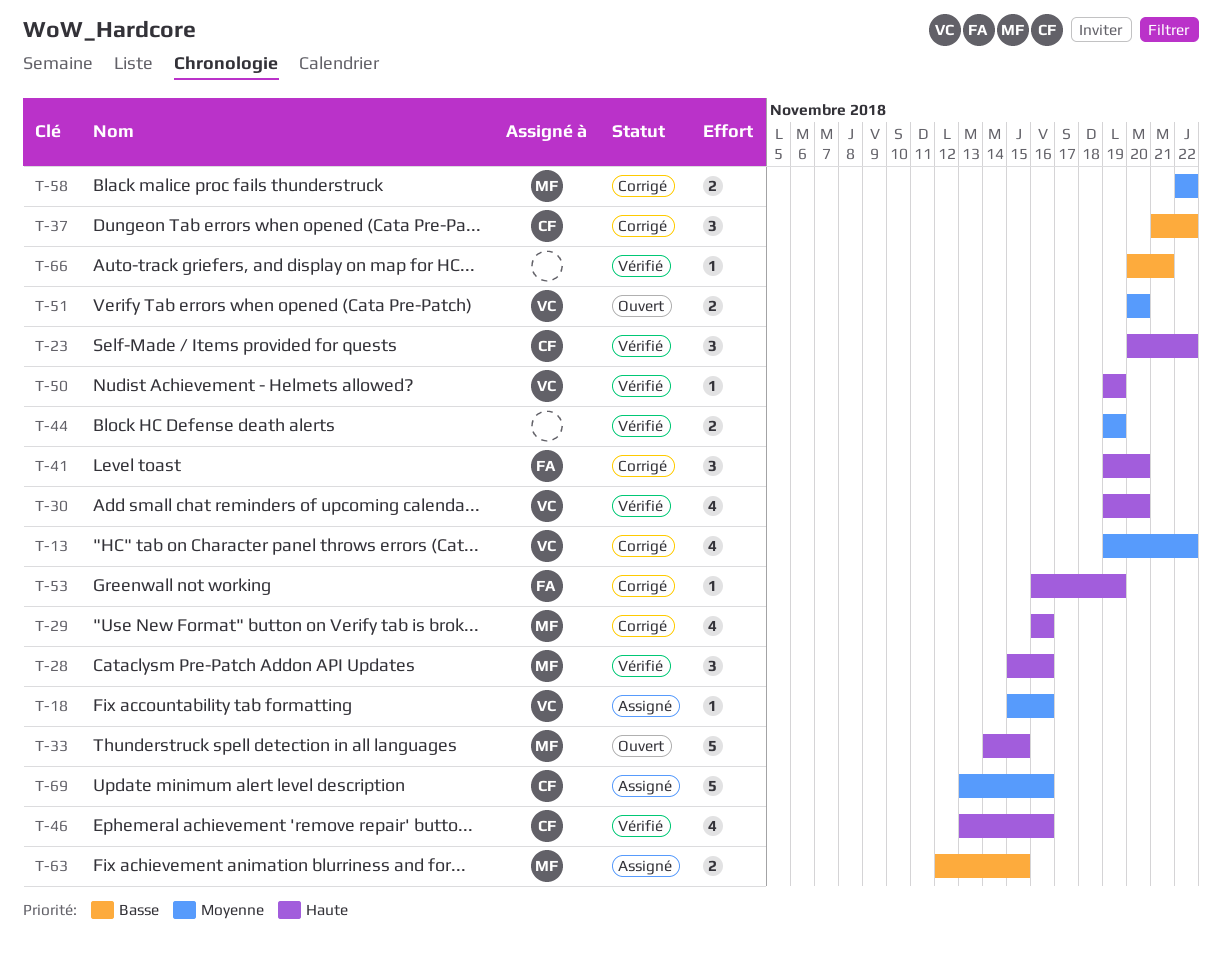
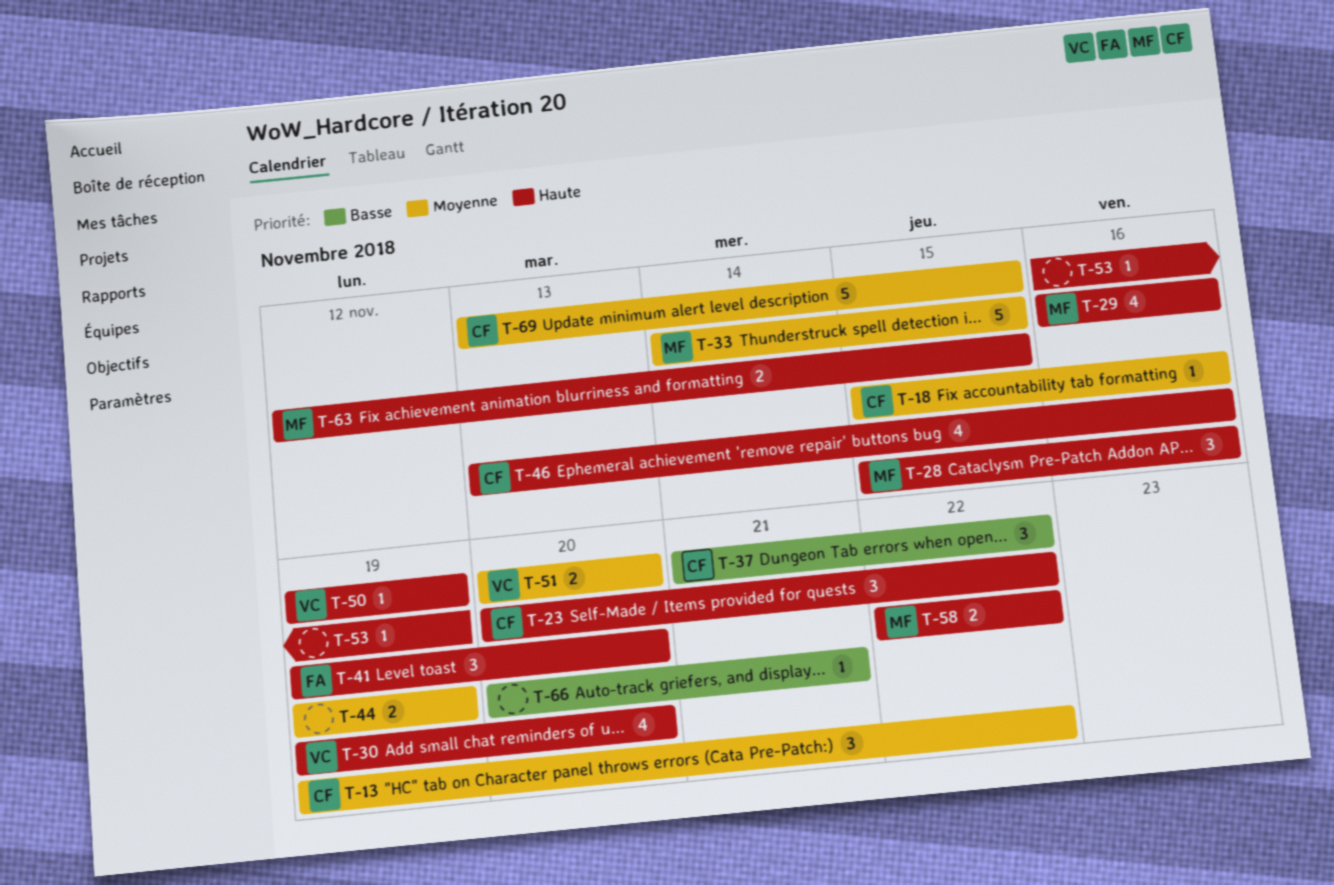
T-13, owner: VC -> CF
T-13, estimate: 4 -> 3
T-18, owner: VC -> CF
T-33, priority: Haute -> Moyenne
T-53, owner: FA -> none
T-58, priority: Moyenne -> Haute
T-63, priority: Basse -> Haute
T-69, due: Nov 16 -> Nov 15

